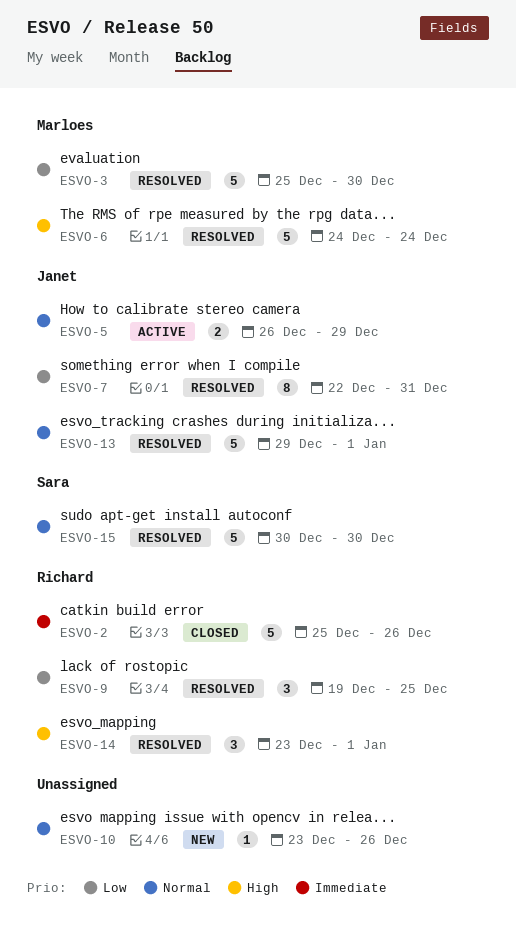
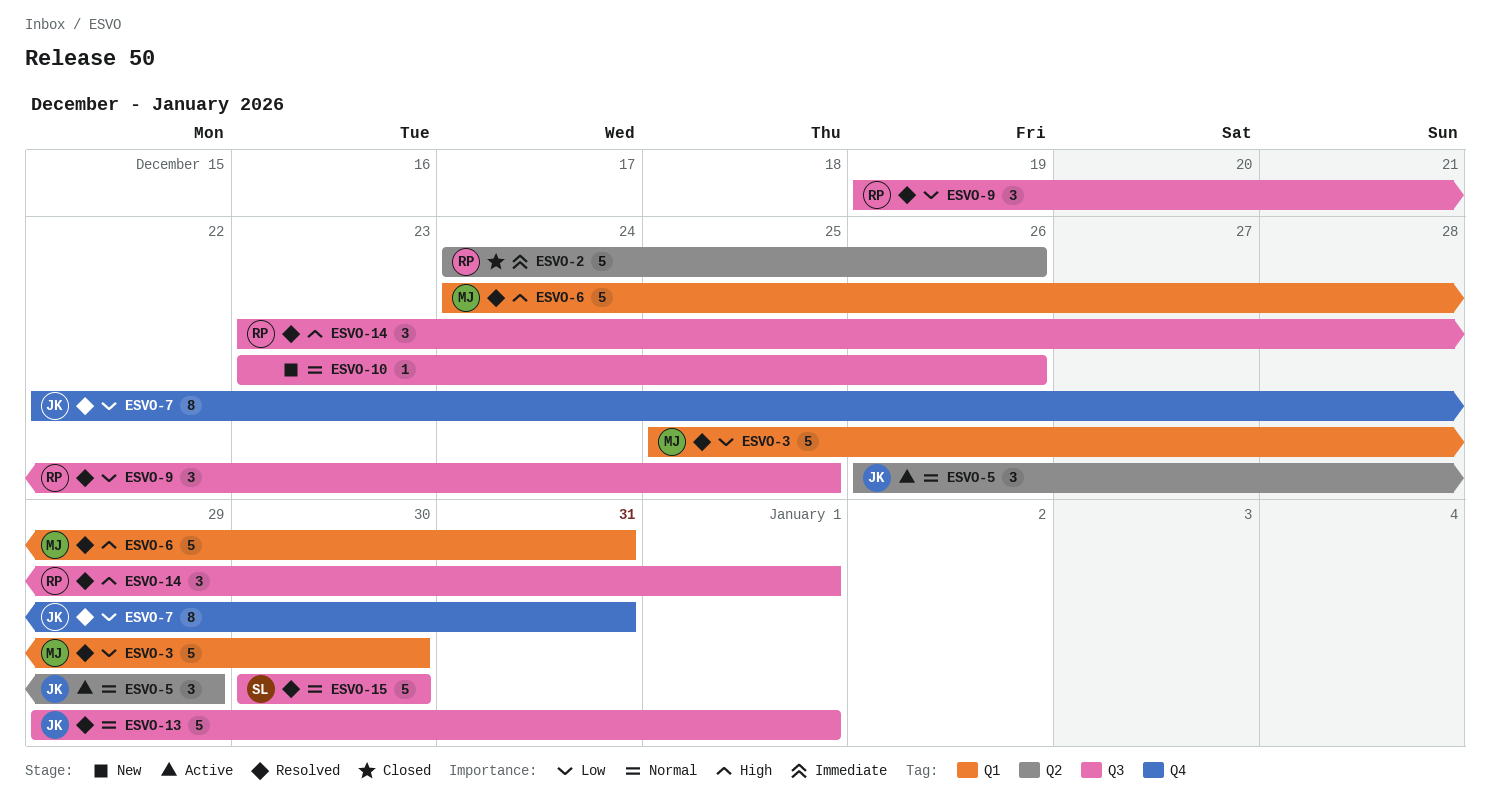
ESVO-2, start: Dec 25 -> Dec 24
ESVO-5, estimate: 2 -> 3
ESVO-6, due: Dec 24 -> Dec 31

